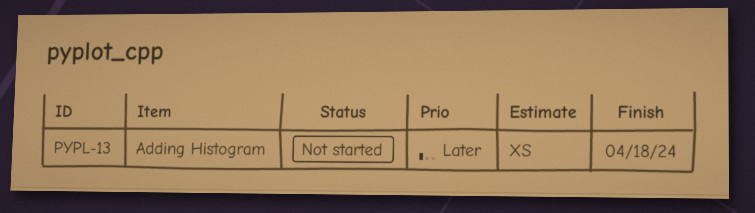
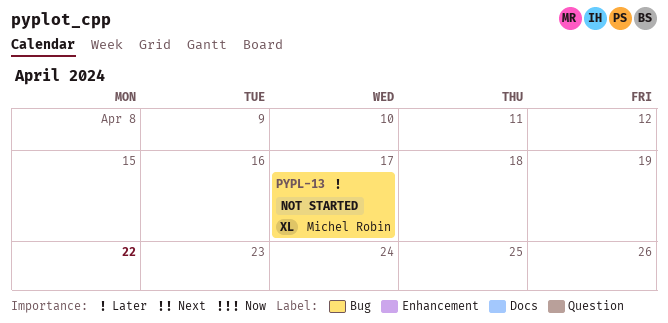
PYPL-13, estimate: XS -> XL
PYPL-13, due: Apr 18 -> Apr 17

